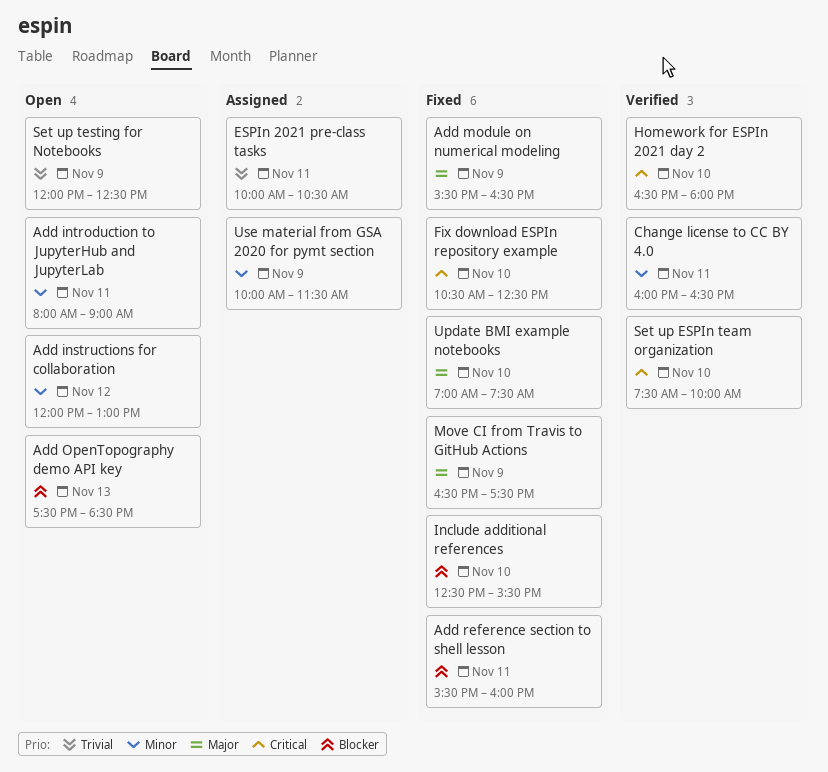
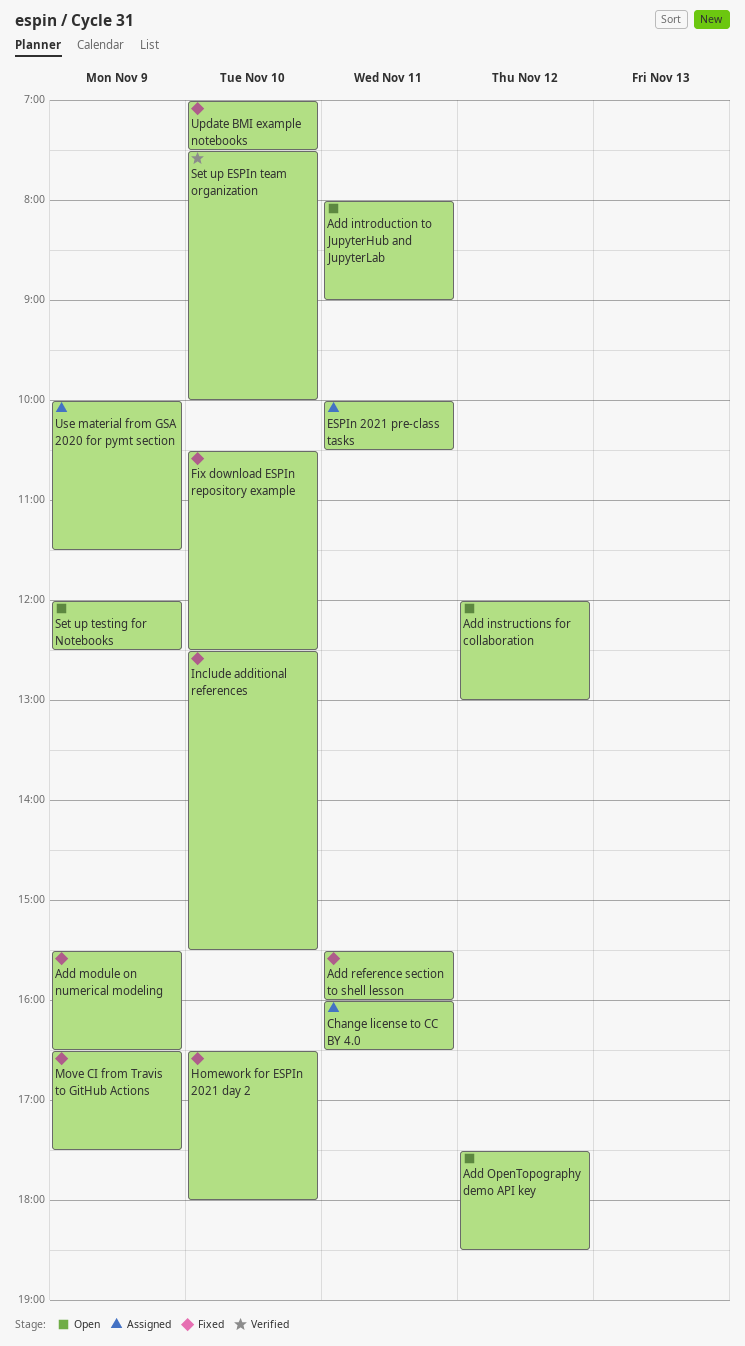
Add OpenTopography demo API key, day: Nov 13 -> Nov 12
Change license to CC BY 4.0, status: Verified -> Assigned
Homework for ESPIn 2021 day 2, status: Verified -> Fixed

